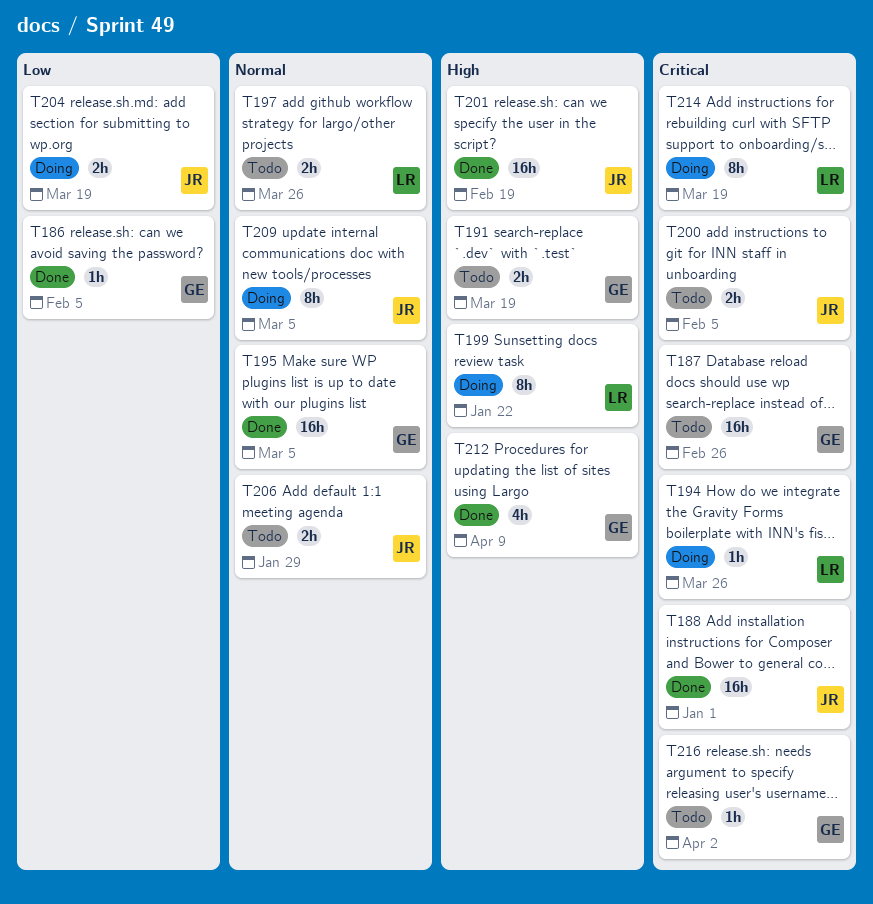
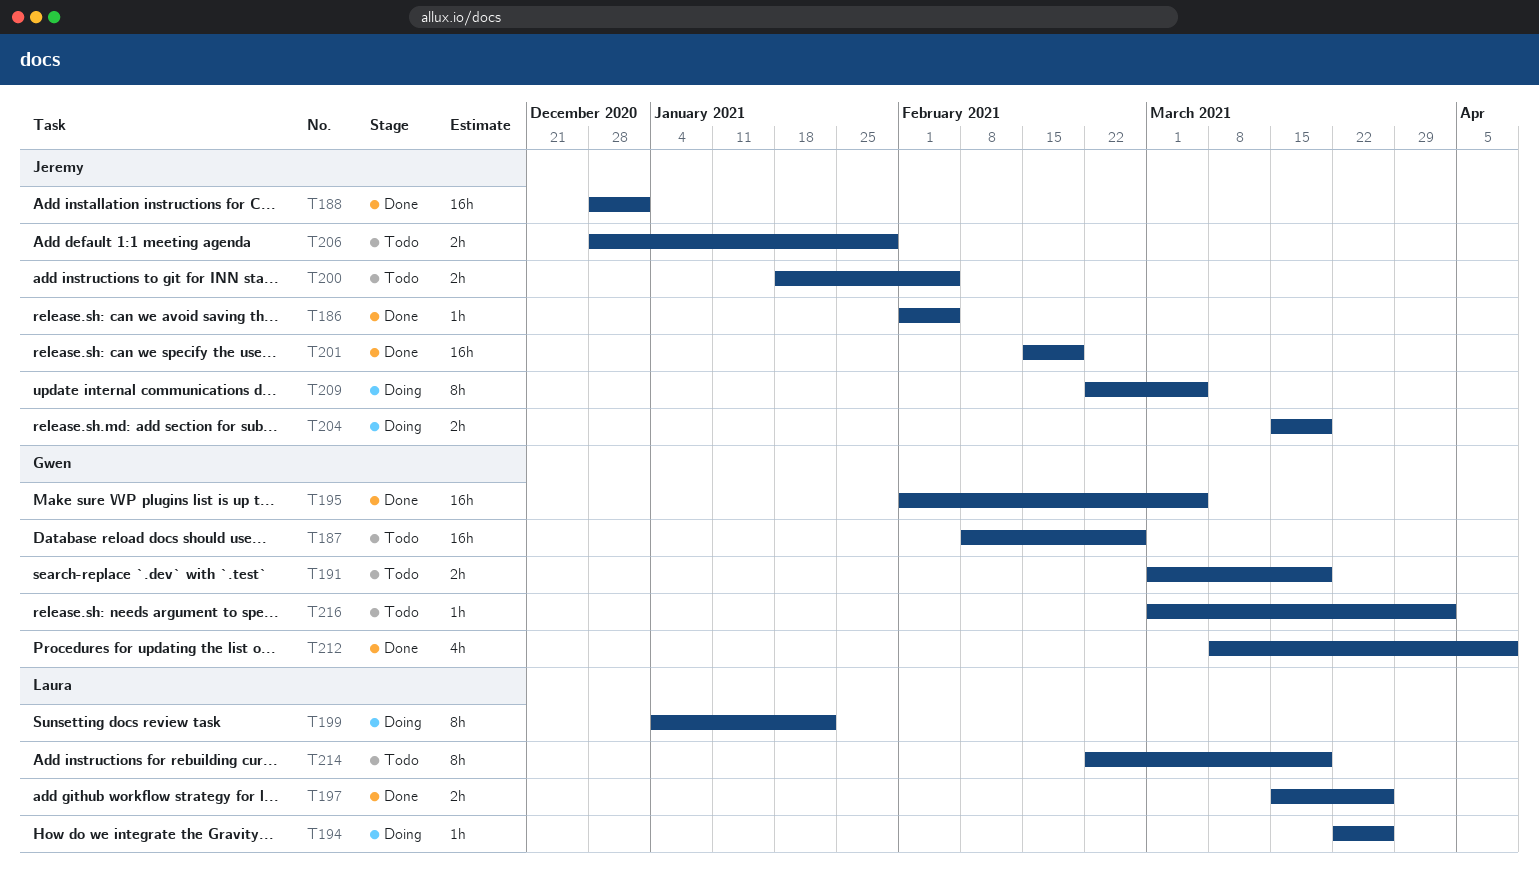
T186, owner: Gwen -> Jeremy
T197, status: Todo -> Done
T214, status: Doing -> Todo

